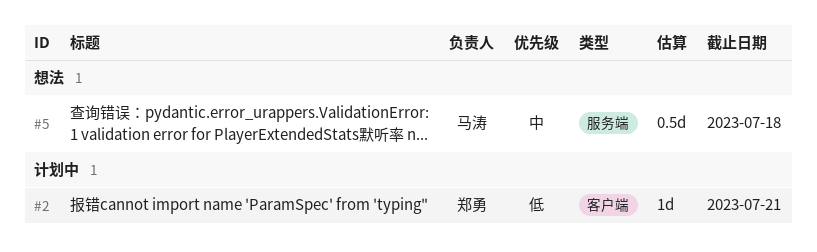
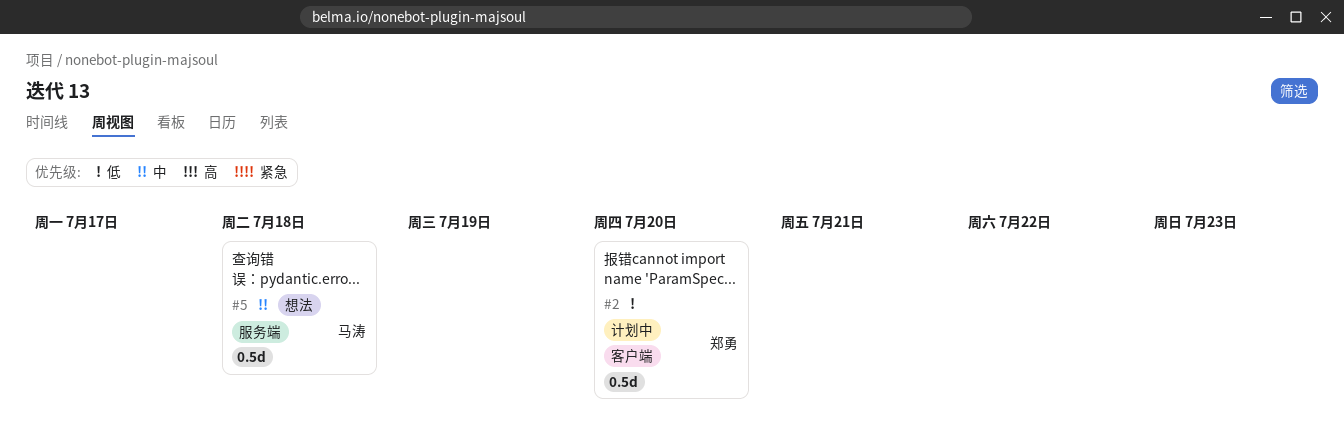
#2, estimate: 1d -> 0.5d
#2, due: Jul 21 -> Jul 20

